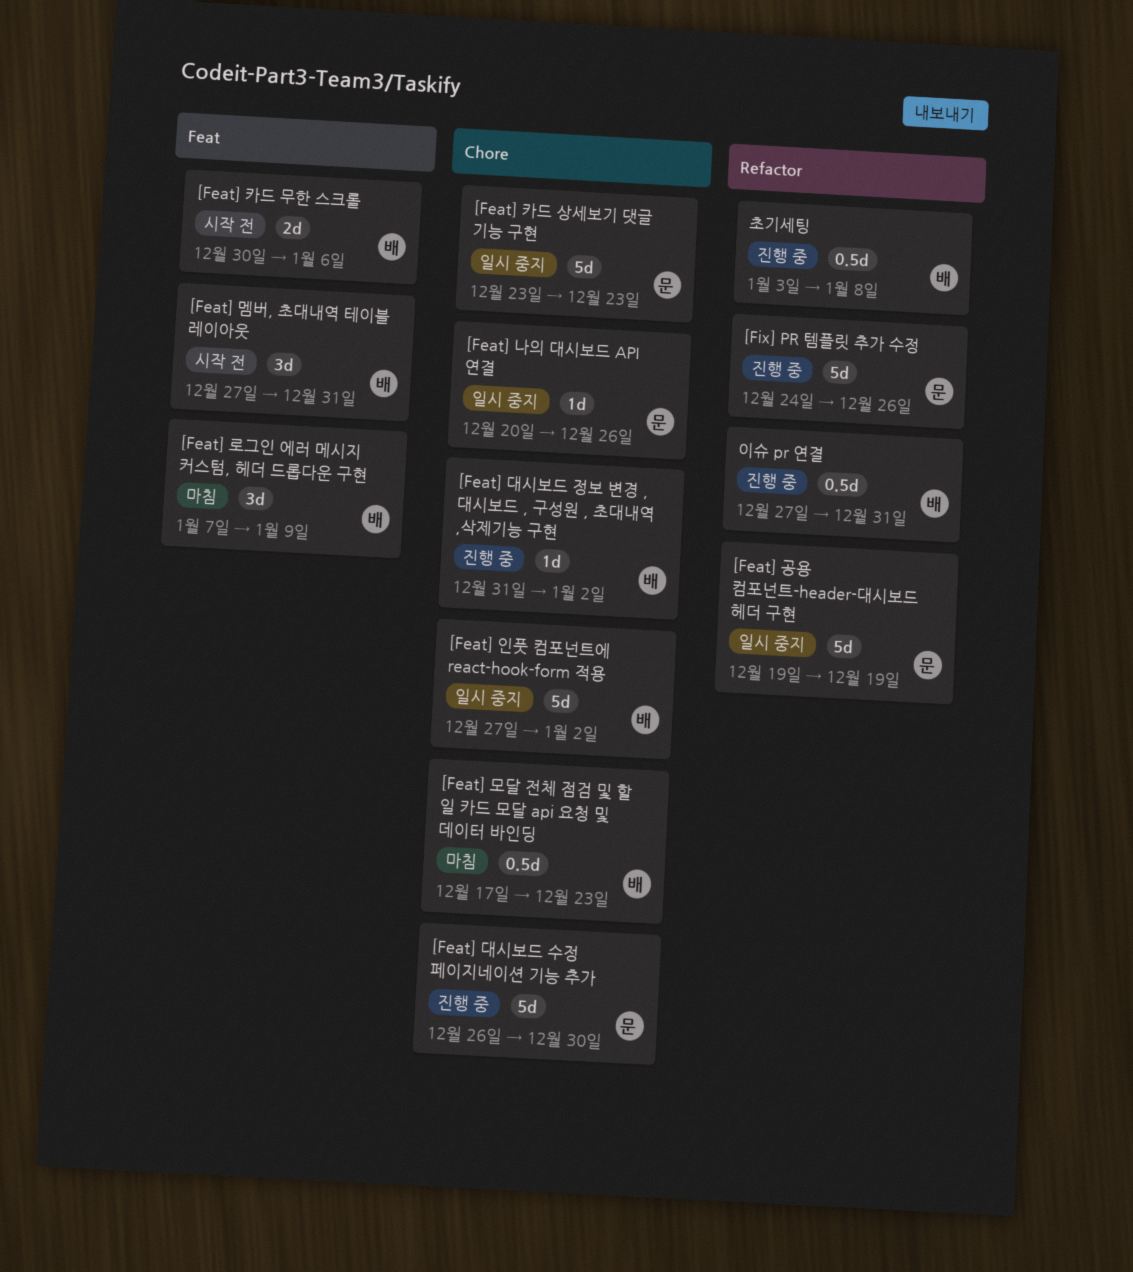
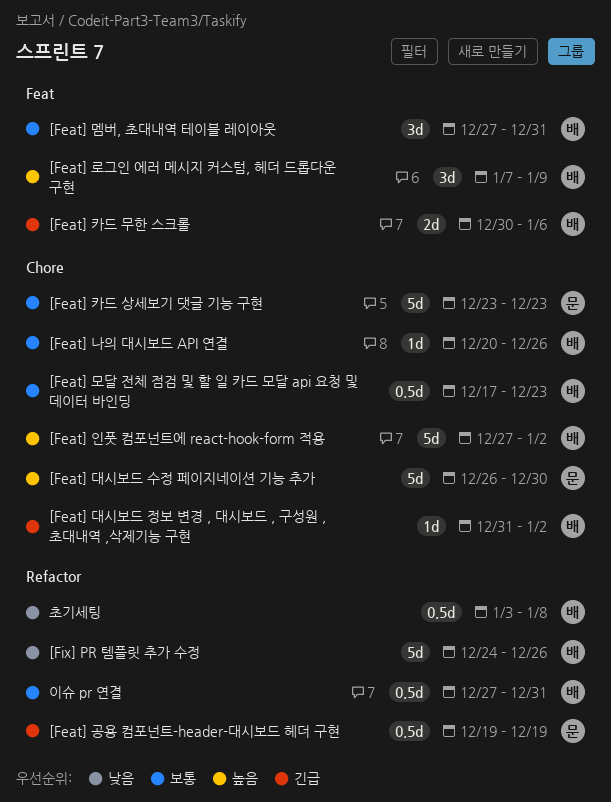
[Feat] 공용 컴포넌트-header-대시보드 헤더 구현, estimate: 5d -> 0.5d
[Feat] 나의 대시보드 API 연결, owner: 문 -> 배
[Fix] PR 템플릿 추가 수정, owner: 문 -> 배

